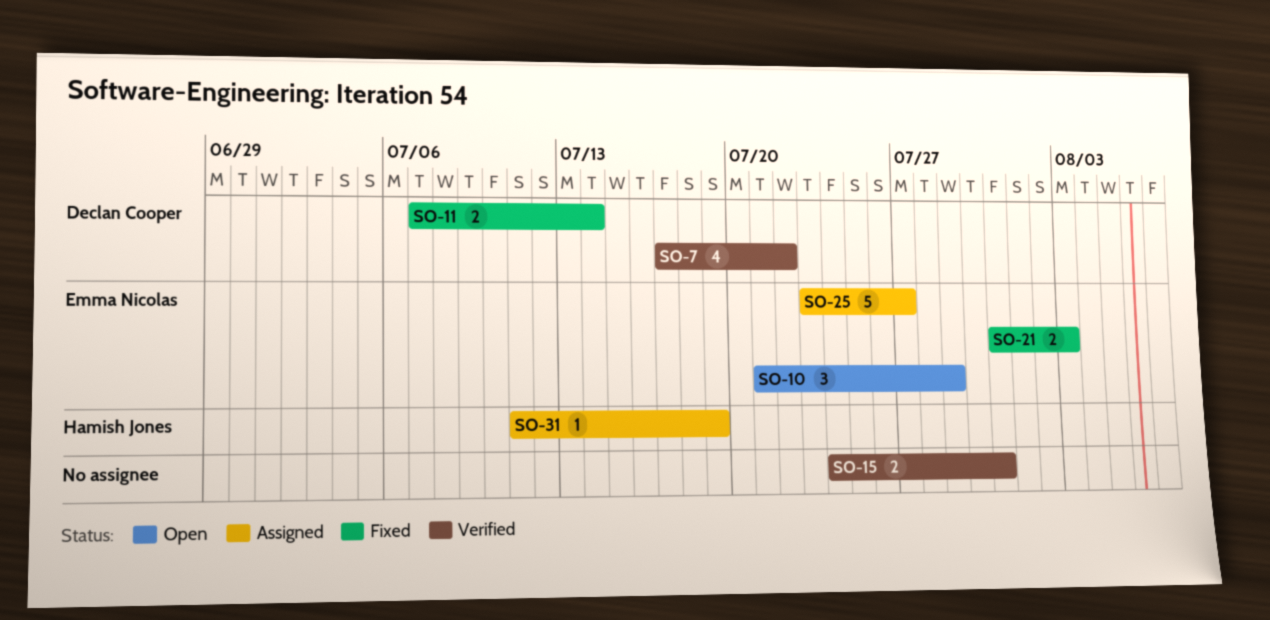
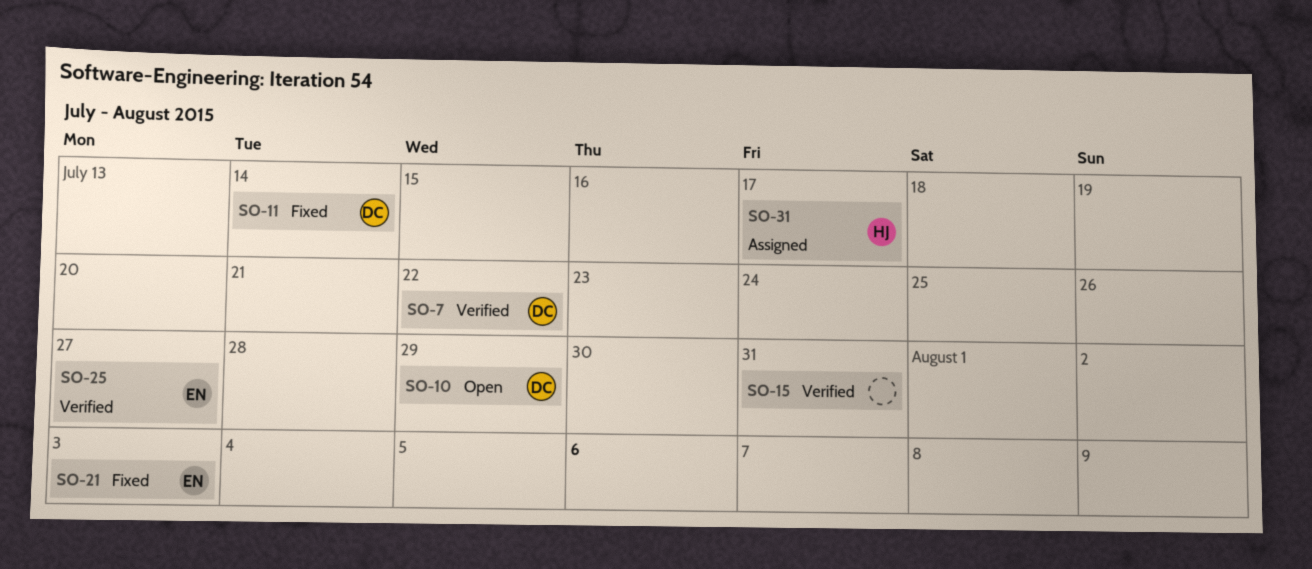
SO-10, owner: Emma Nicolas -> Declan Cooper
SO-25, status: Assigned -> Verified
SO-31, due: Jul 19 -> Jul 17

